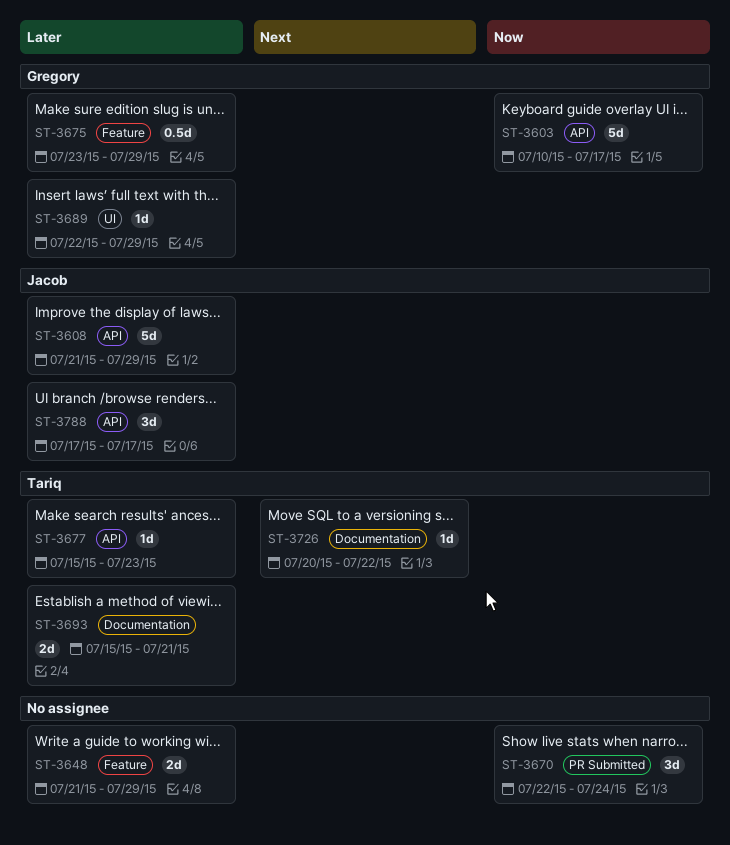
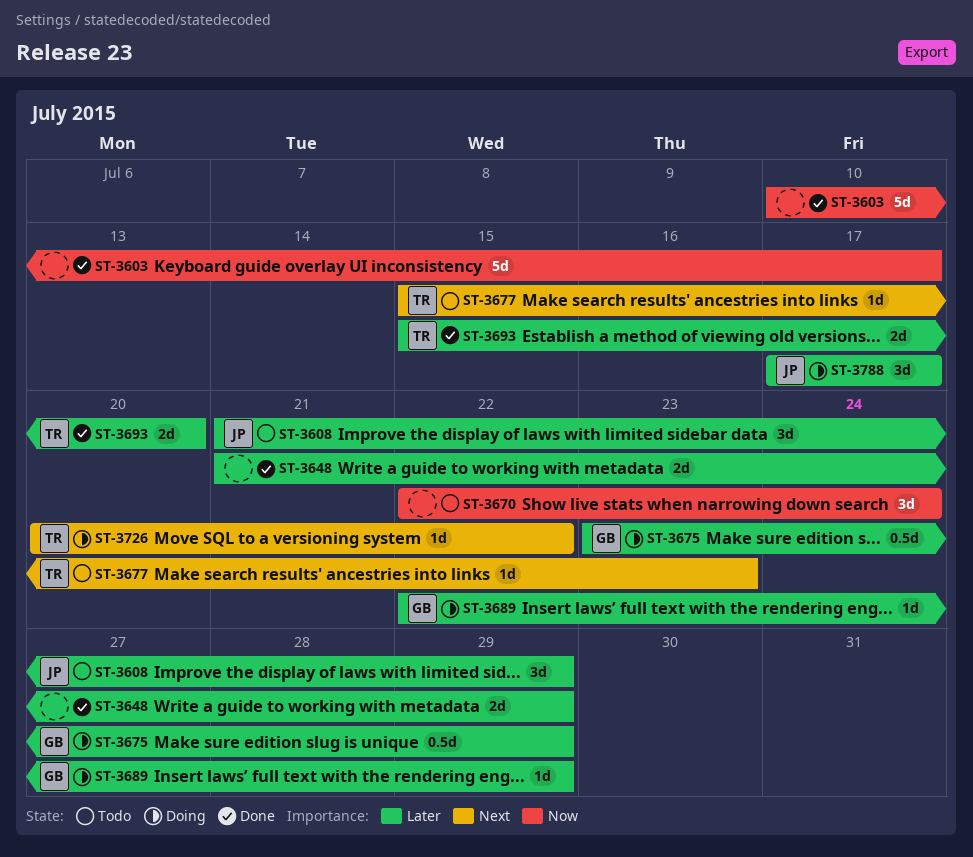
ST-3603, owner: Gregory -> none
ST-3608, estimate: 5d -> 3d
ST-3677, priority: Later -> Next
ST-3693, due: Jul 21 -> Jul 20

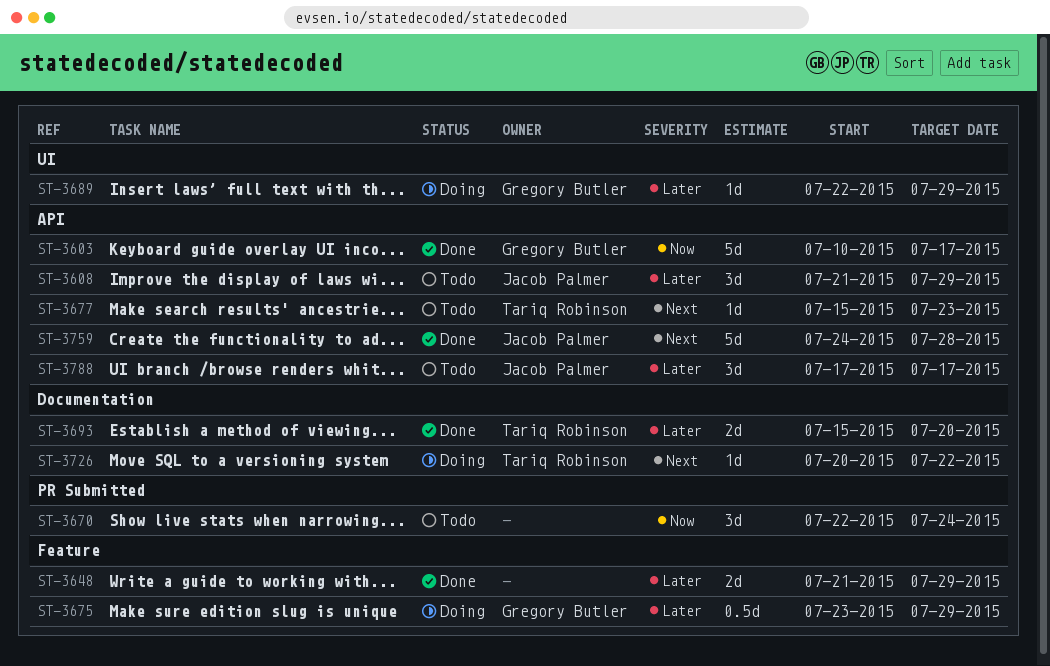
ST-3603, owner: none -> Gregory Butler
ST-3759: none -> present
ST-3788, status: Doing -> Todo

